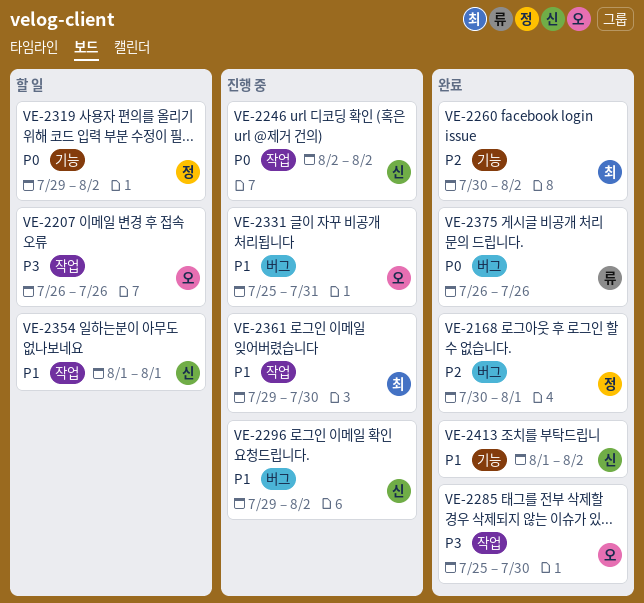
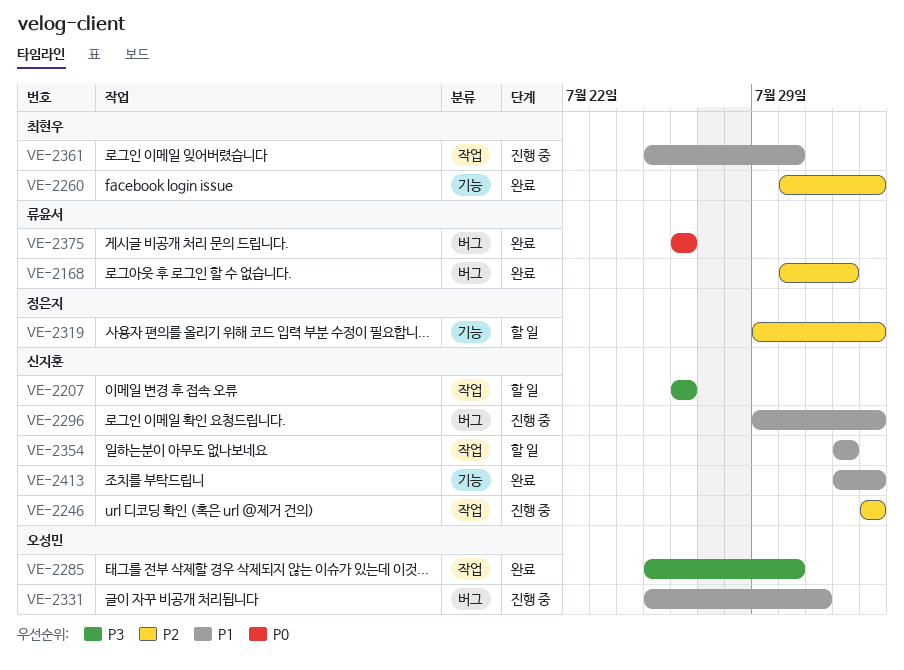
VE-2168, owner: 정은지 -> 류윤서
VE-2207, owner: 오성민 -> 신지훈
VE-2246, priority: P0 -> P2
VE-2319, priority: P0 -> P2
VE-2361, start: Jul 29 -> Jul 25

